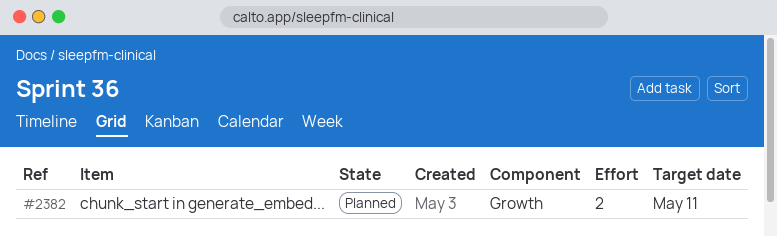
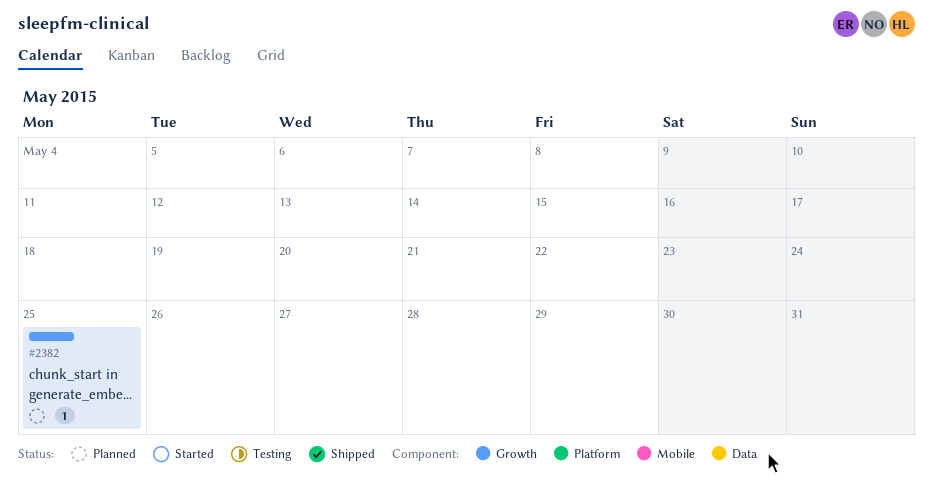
#2382, estimate: 2 -> 1
#2382, due: May 11 -> May 25

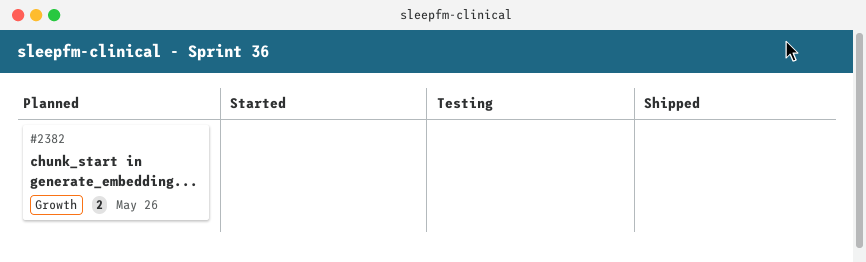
#2382, estimate: 1 -> 2
#2382, due: May 25 -> May 26

